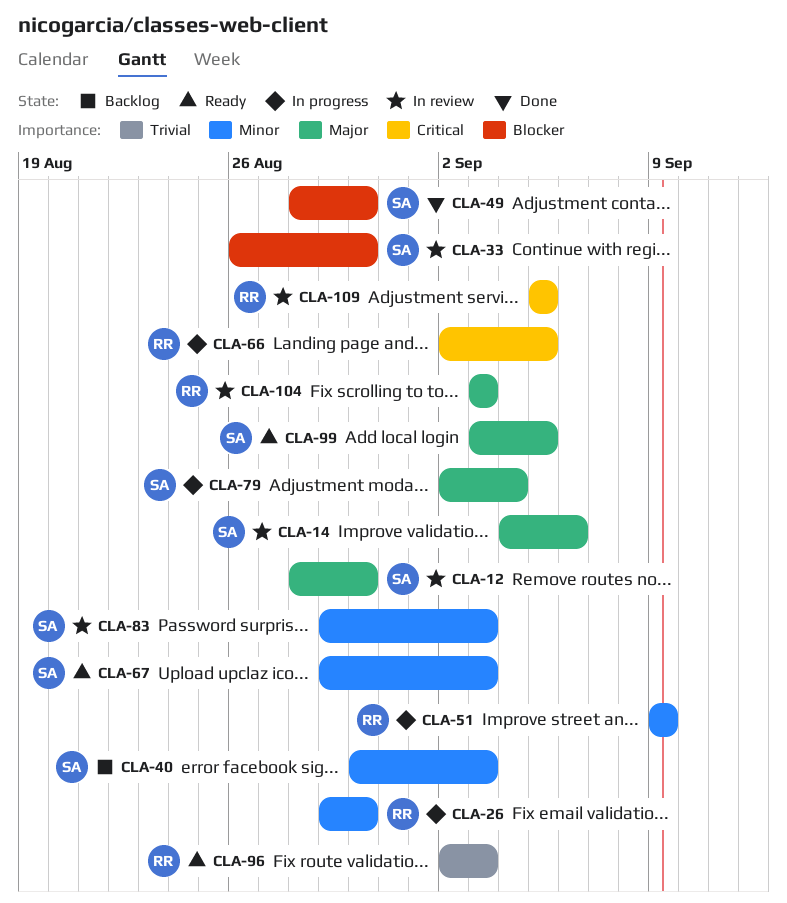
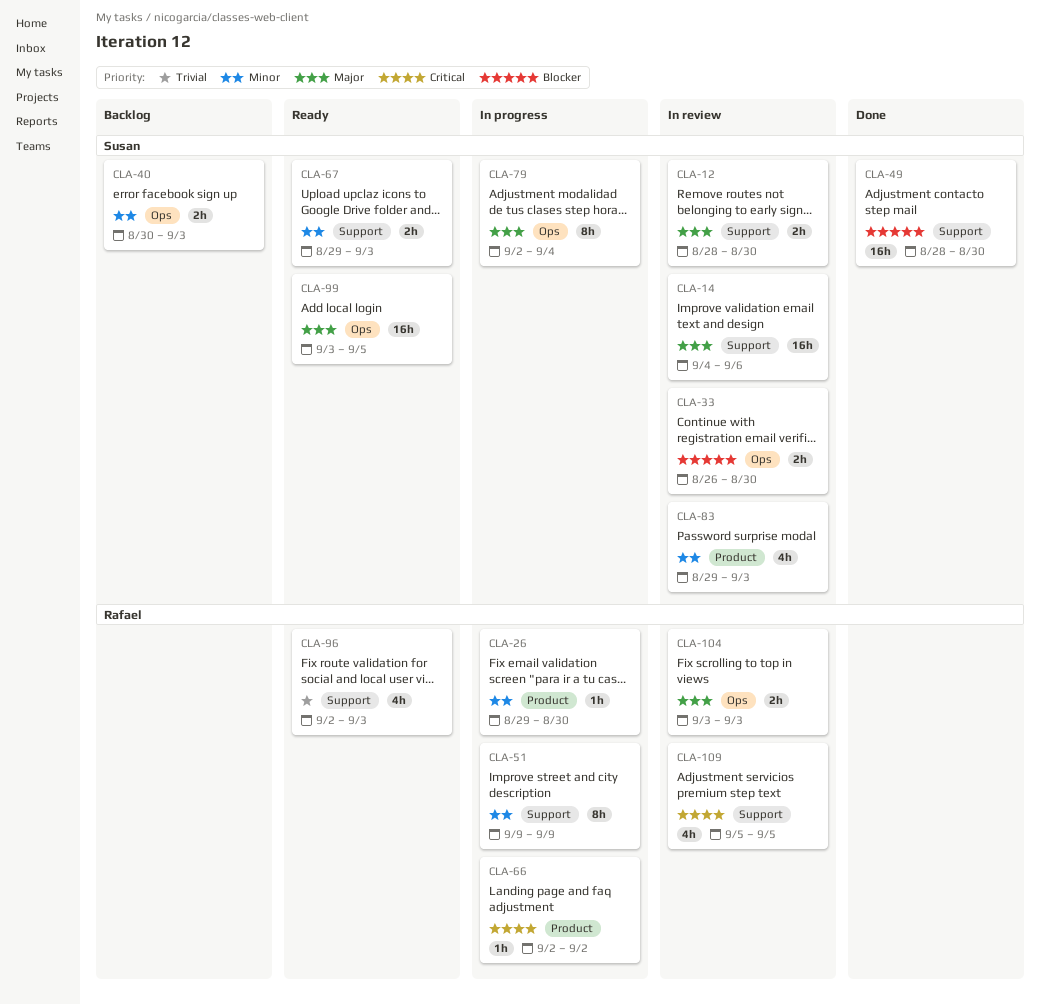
CLA-66, due: Sep 5 -> Sep 2

